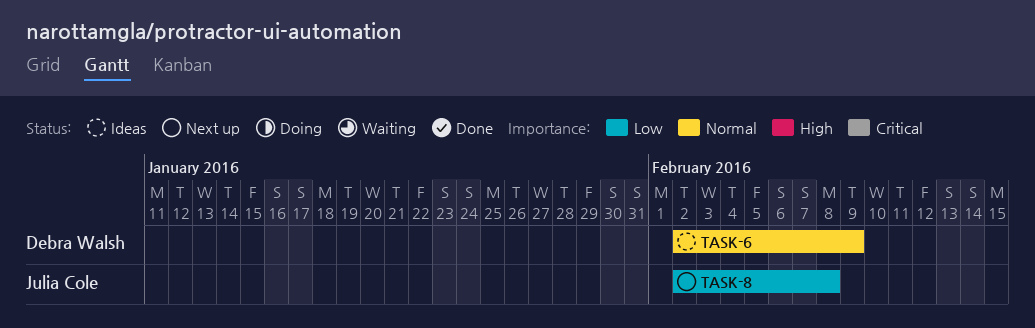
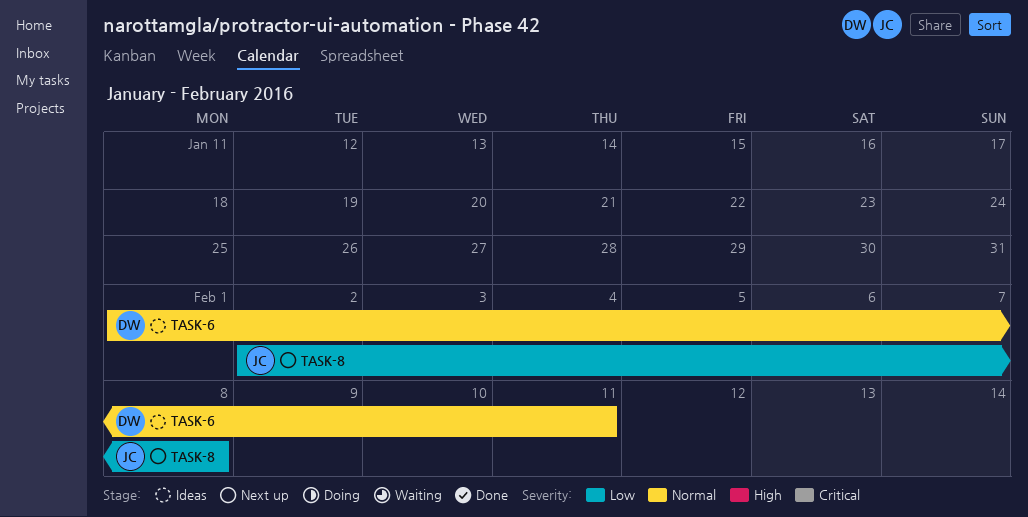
TASK-6, start: Feb 2 -> Feb 1
TASK-6, due: Feb 9 -> Feb 11

